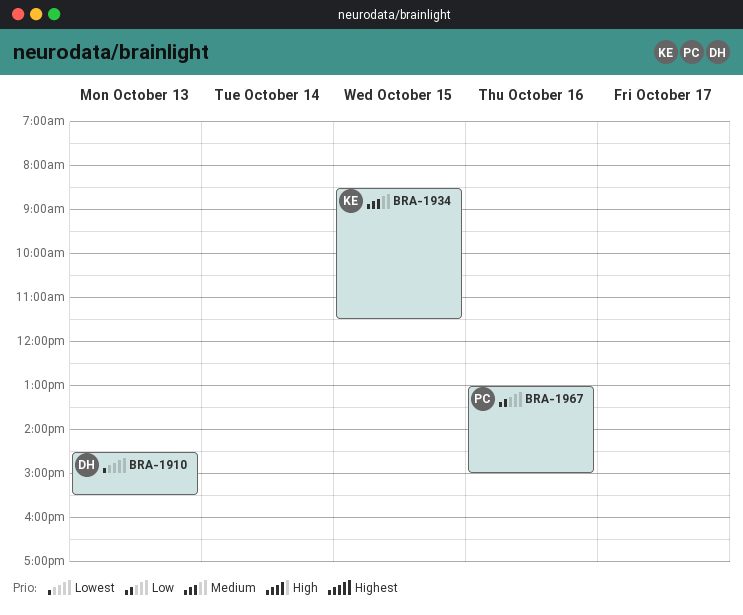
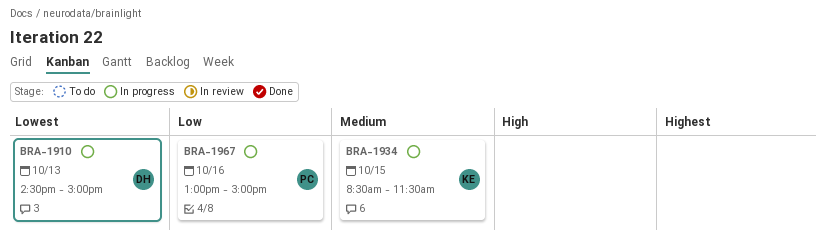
BRA-1910, ends: 15:30 -> 15:00

